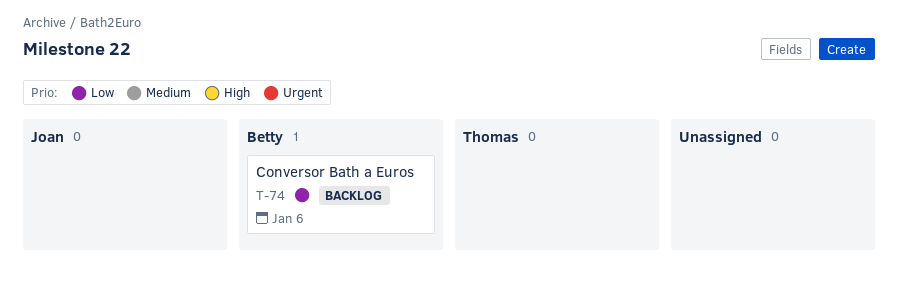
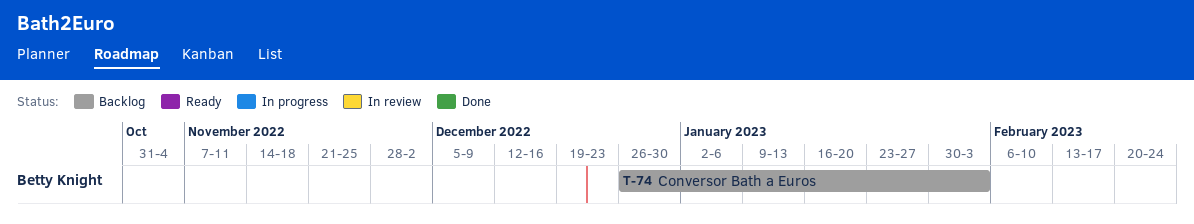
T-74, due: Jan 6 -> Feb 3

